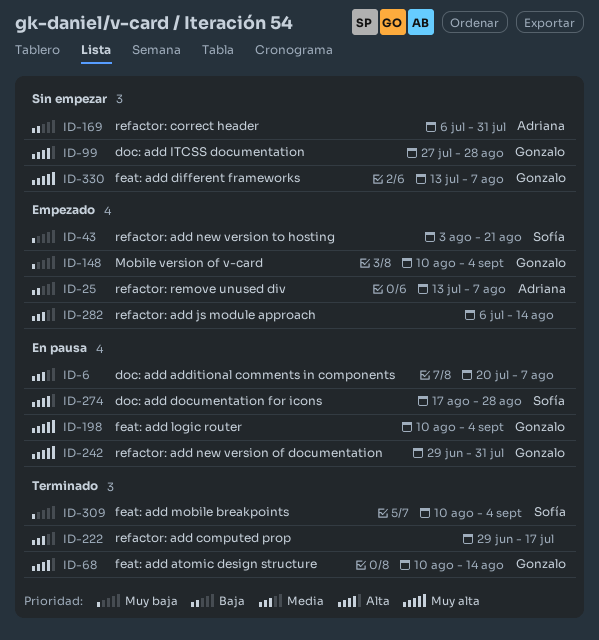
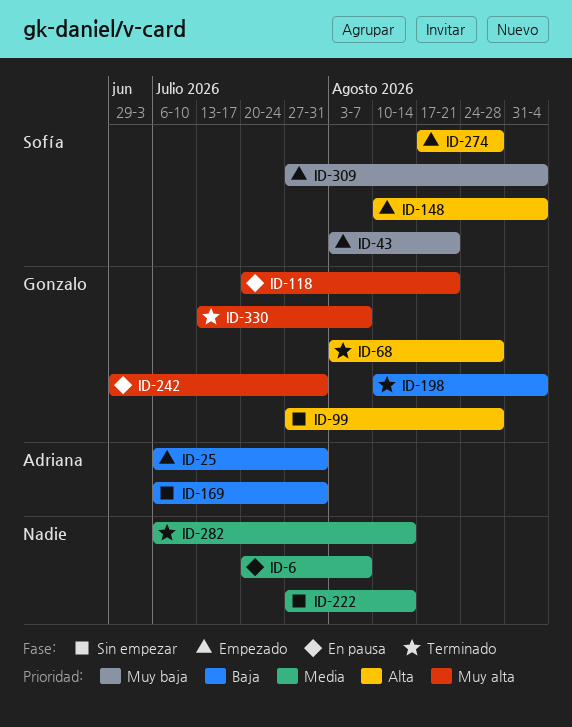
ID-25, start: Jul 13 -> Jul 6
ID-25, due: Aug 7 -> Jul 31
ID-68, start: Aug 10 -> Aug 3
ID-68, due: Aug 14 -> Aug 28
ID-118: none -> present
ID-148, owner: Gonzalo -> Sofía
ID-148, priority: Muy baja -> Alta
ID-198, status: En pausa -> Terminado
ID-198, priority: Muy alta -> Baja
ID-222, status: Terminado -> Sin empezar
ID-222, start: Jun 29 -> Jul 27
ID-222, due: Jul 17 -> Aug 14
ID-274, status: En pausa -> Empezado
ID-282, status: Empezado -> Terminado
ID-309, status: Terminado -> Empezado
ID-309, start: Aug 10 -> Jul 27
ID-330, status: Sin empezar -> Terminado

